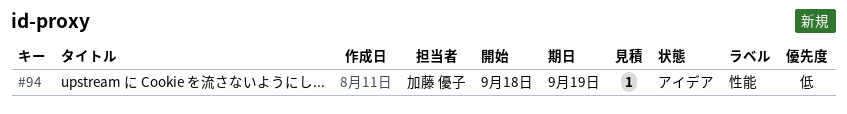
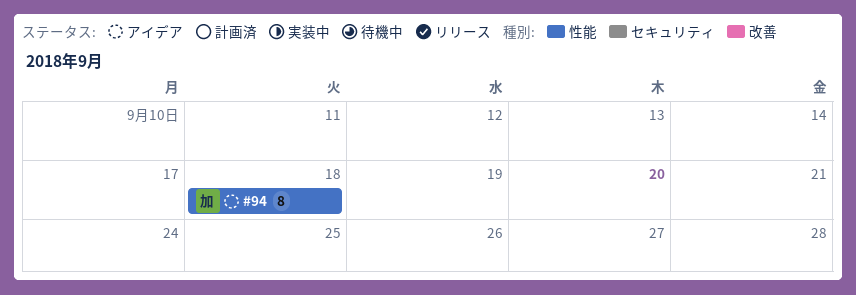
#94, estimate: 1 -> 8
#94, due: Sep 19 -> Sep 18

